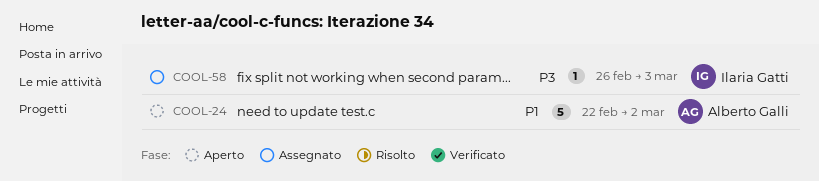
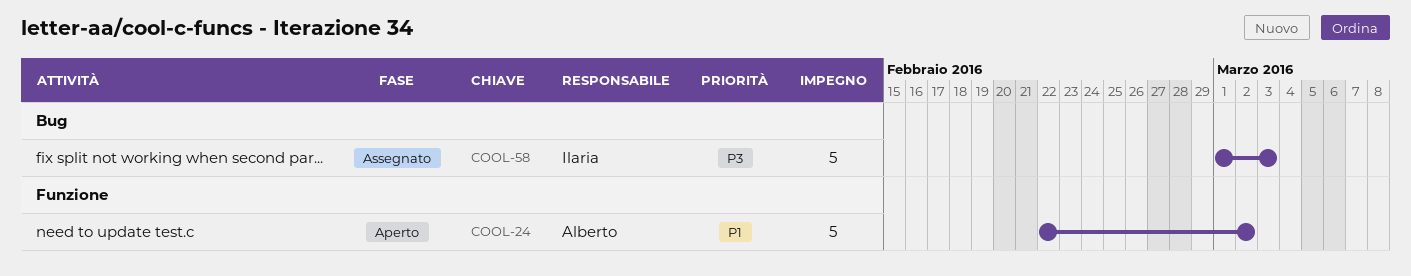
COOL-58, estimate: 1 -> 5
COOL-58, start: Feb 26 -> Mar 1

